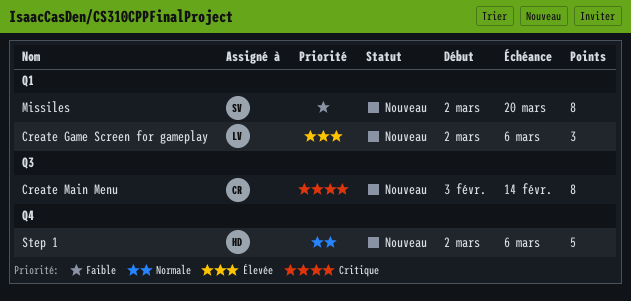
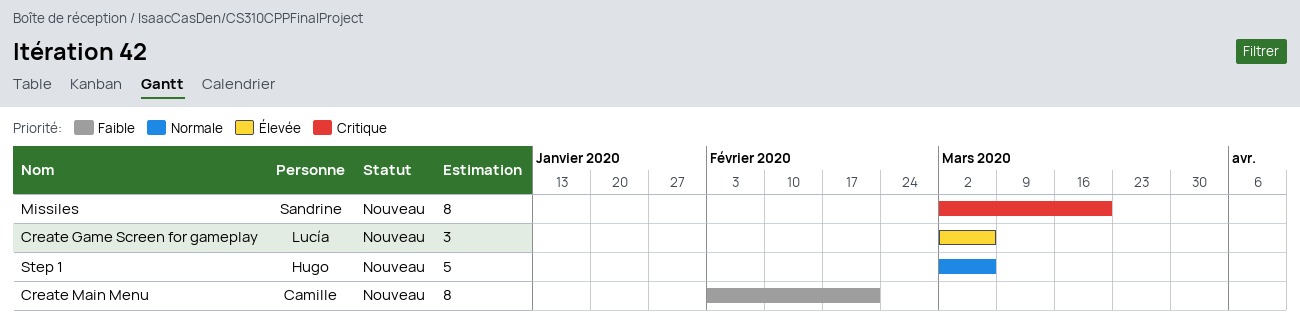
Create Main Menu, priority: Critique -> Faible
Create Main Menu, due: Feb 14 -> Feb 21
Missiles, priority: Faible -> Critique

